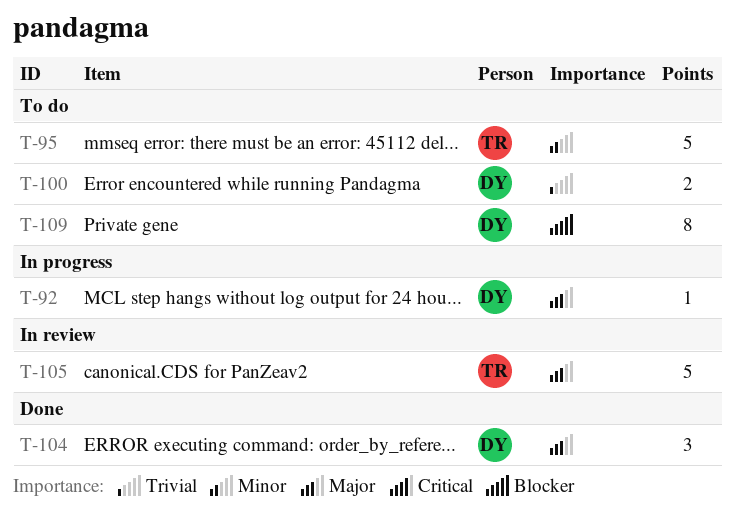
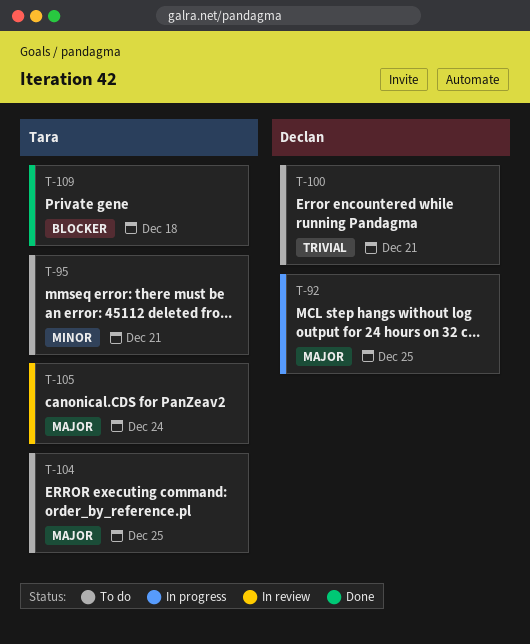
T-104, status: Done -> To do
T-104, owner: Declan -> Tara
T-109, status: To do -> Done
T-109, owner: Declan -> Tara

